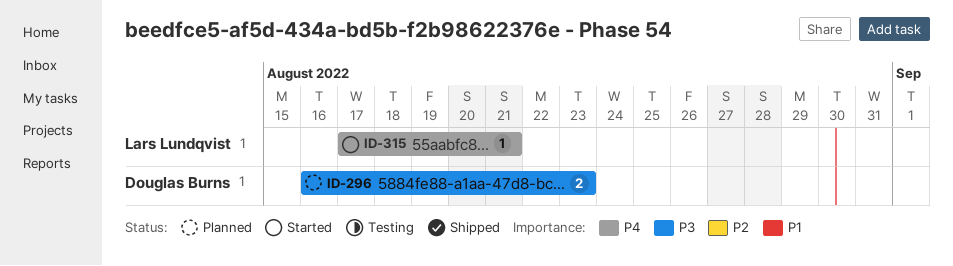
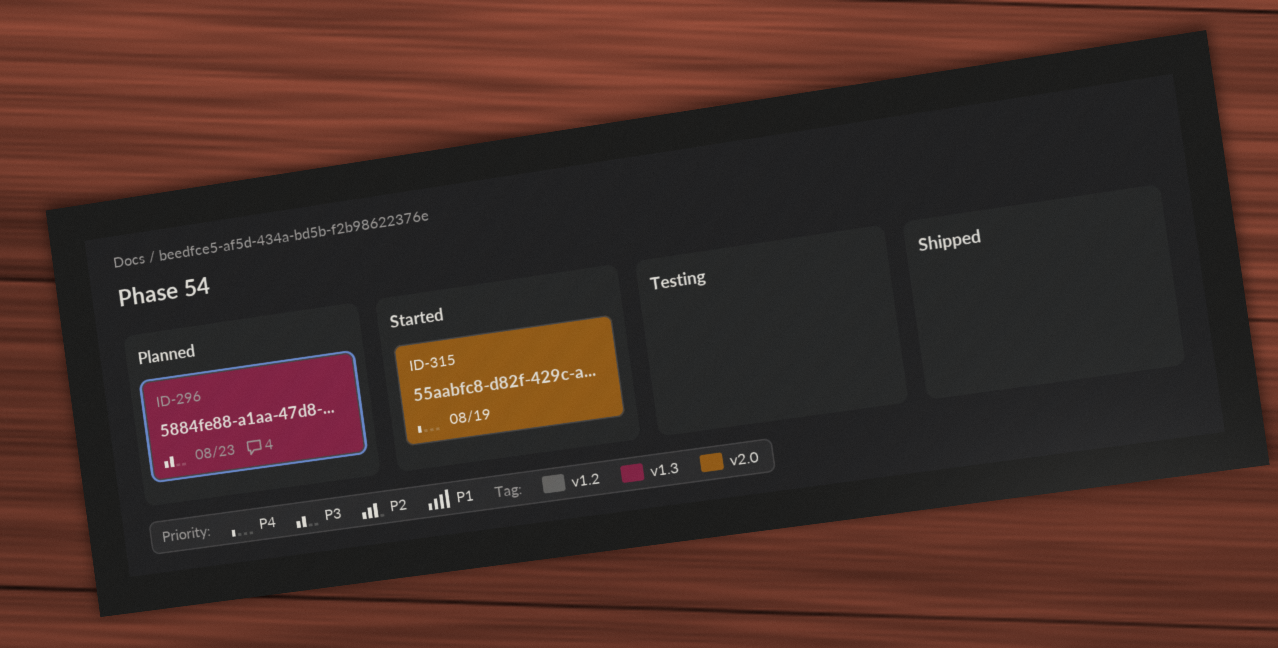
ID-315, due: Aug 21 -> Aug 19

